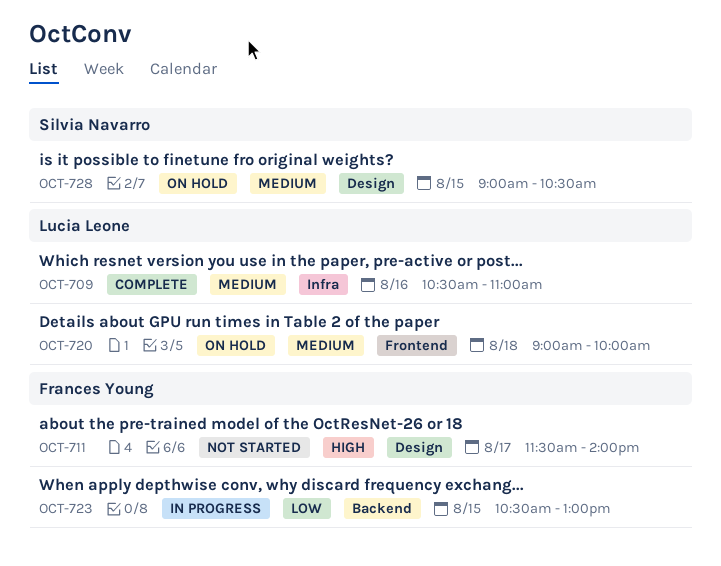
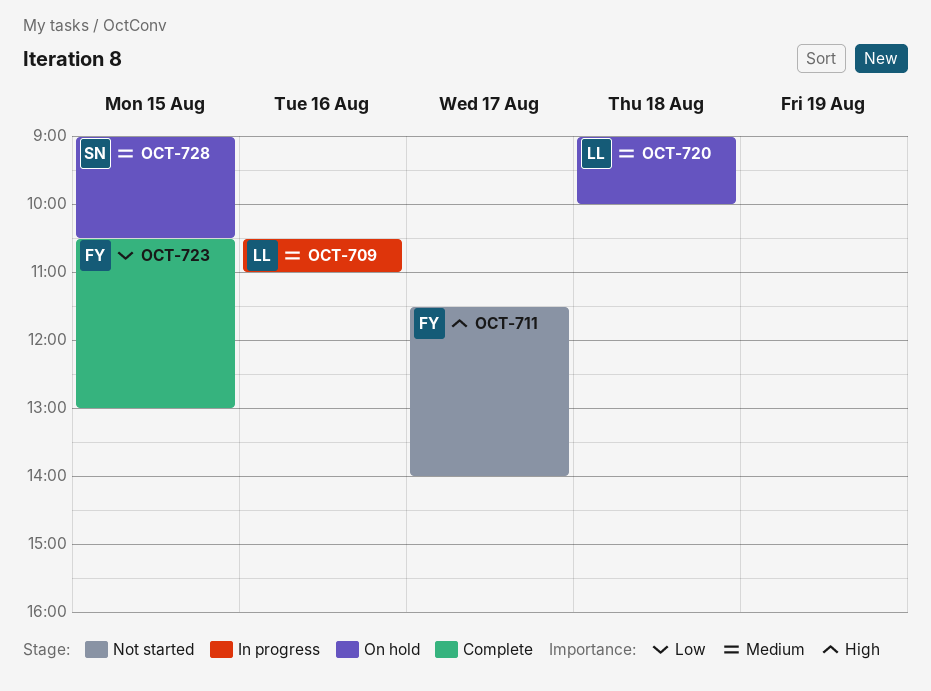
OCT-709, status: Complete -> In progress
OCT-723, status: In progress -> Complete

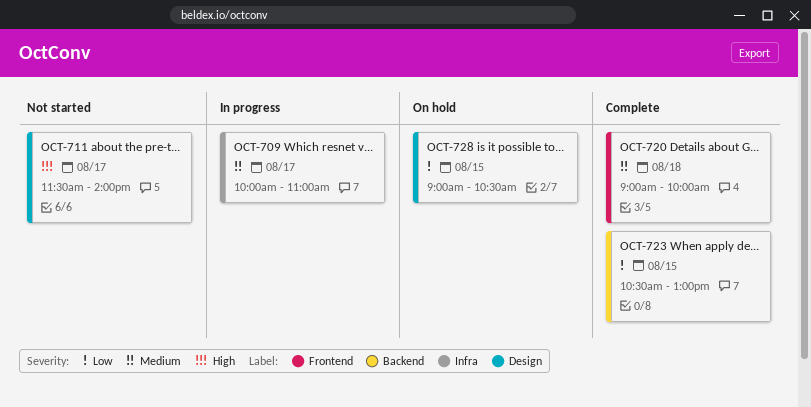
OCT-709, day: Aug 16 -> Aug 17
OCT-709, begins: 10:30 -> 10:00
OCT-720, status: On hold -> Complete
OCT-728, priority: Medium -> Low

